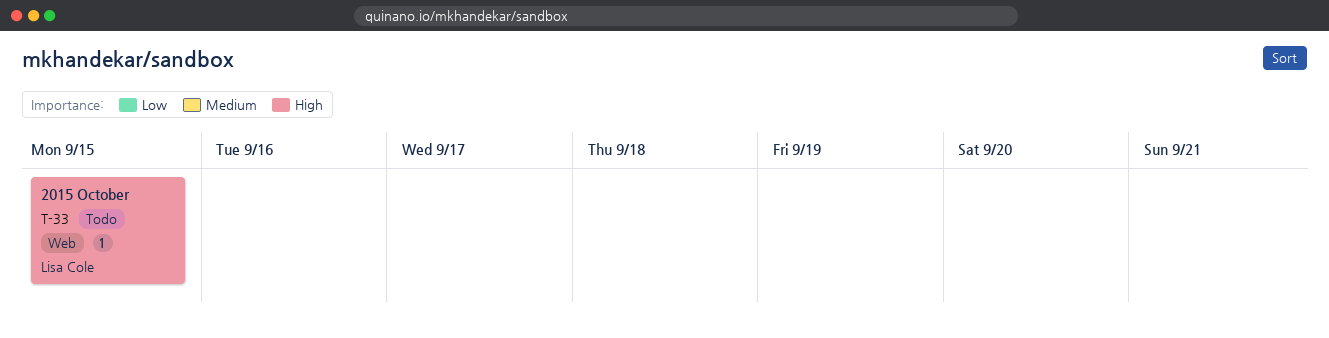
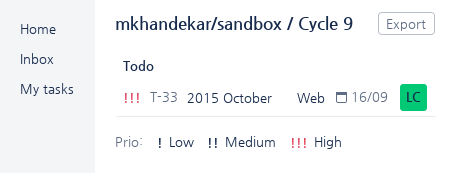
T-33, due: Sep 15 -> Sep 16

